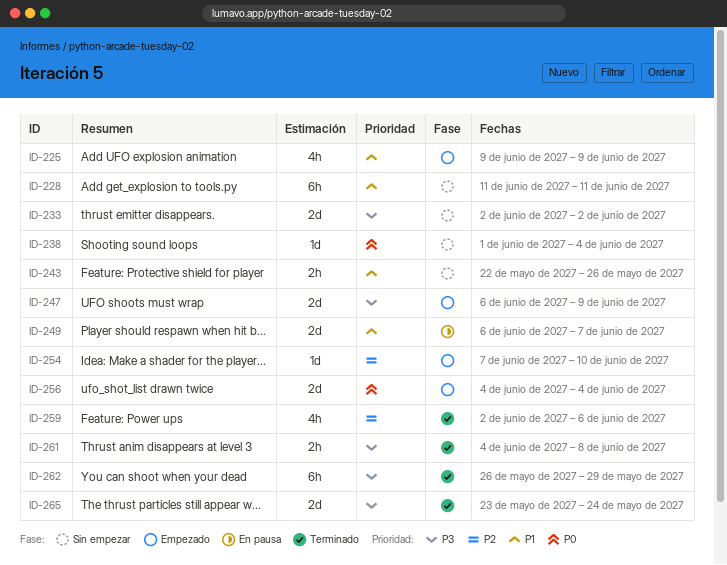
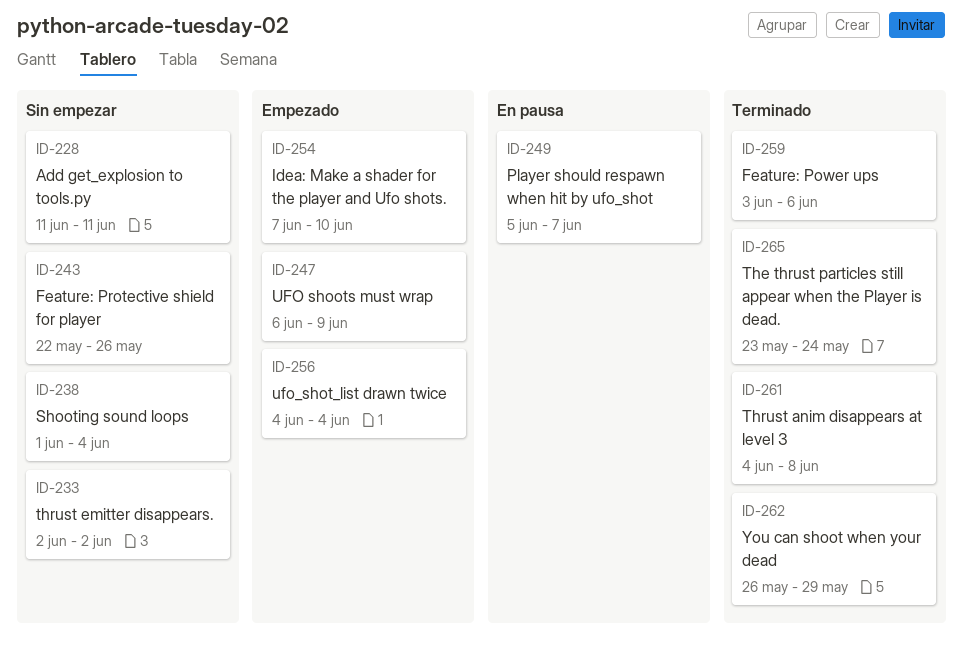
ID-225: present -> none
ID-249, start: Jun 6 -> Jun 5
ID-259, start: Jun 2 -> Jun 3

